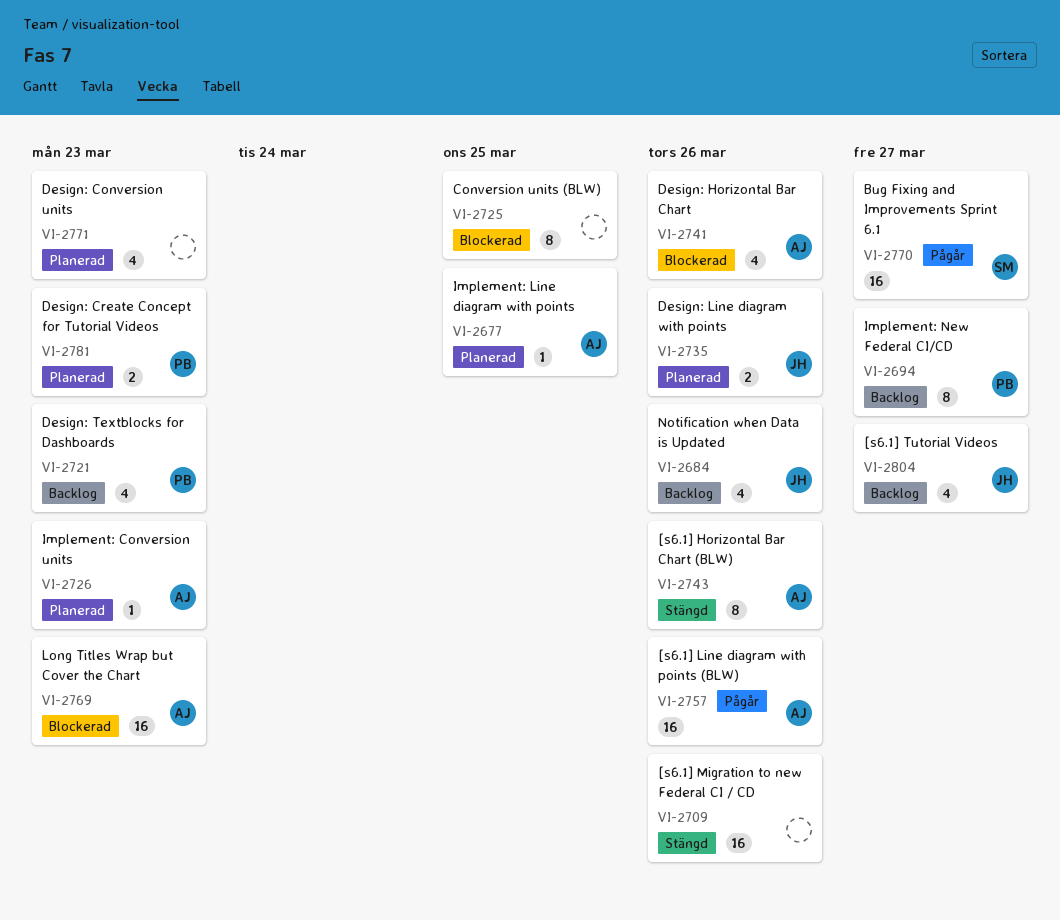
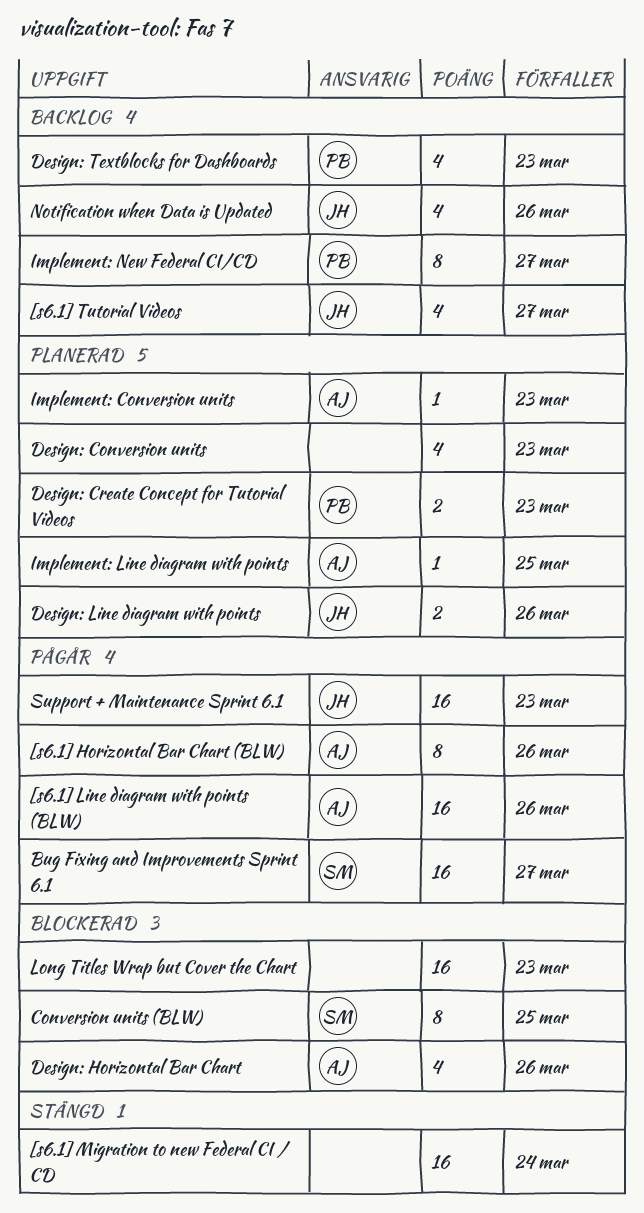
[s6.1] Horizontal Bar Chart (BLW), status: Stängd -> Pågår
[s6.1] Migration to new Federal CI / CD, due: Mar 26 -> Mar 24
Conversion units (BLW), owner: none -> SM
Long Titles Wrap but Cover the Chart, owner: AJ -> none
Support + Maintenance Sprint 6.1: none -> present

